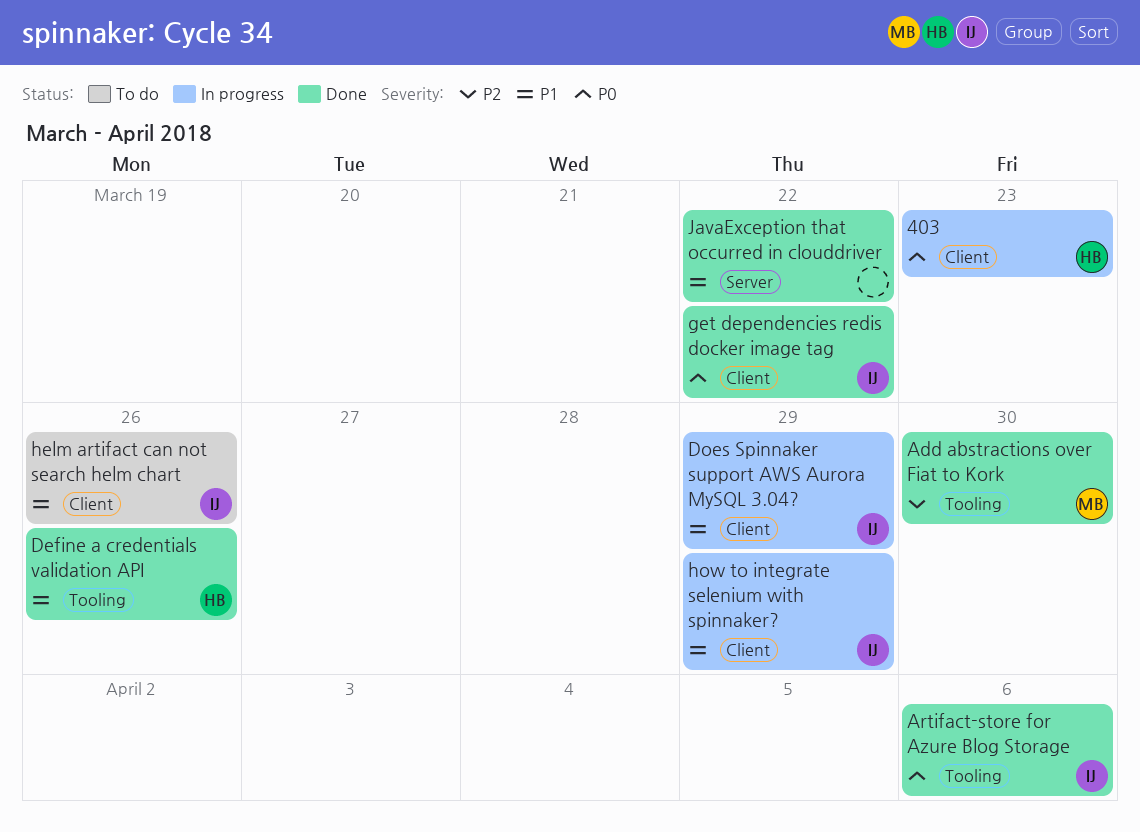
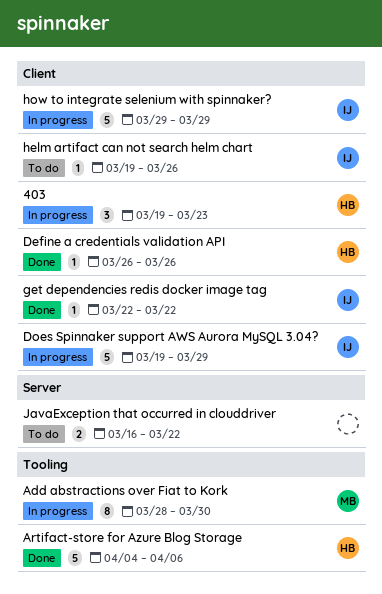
Add abstractions over Fiat to Kork, status: Done -> In progress
Artifact-store for Azure Blog Storage, owner: IJ -> HB
Define a credentials validation API, label: Tooling -> Client
JavaException that occurred in clouddriver, status: Done -> To do

